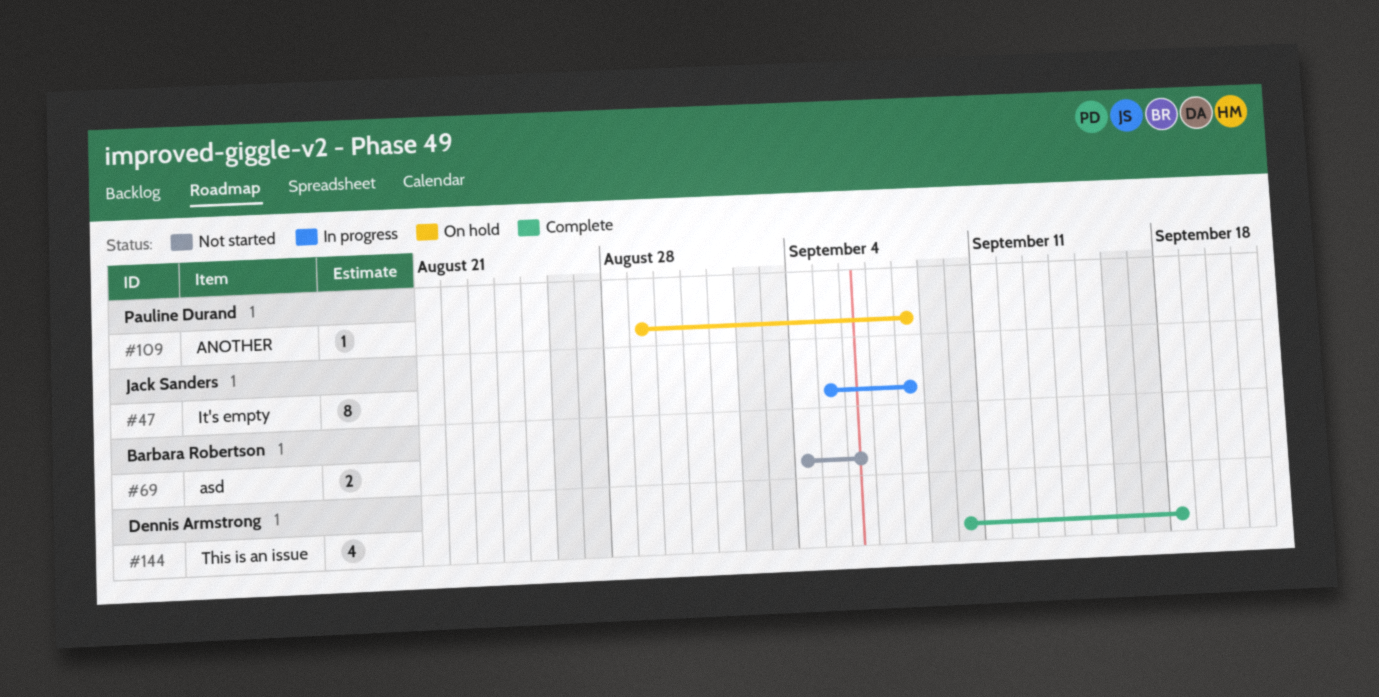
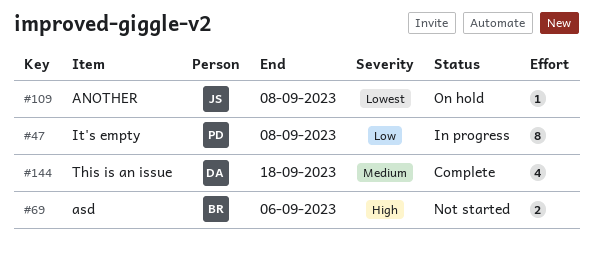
#47, owner: Jack Sanders -> Pauline Durand
#109, owner: Pauline Durand -> Jack Sanders

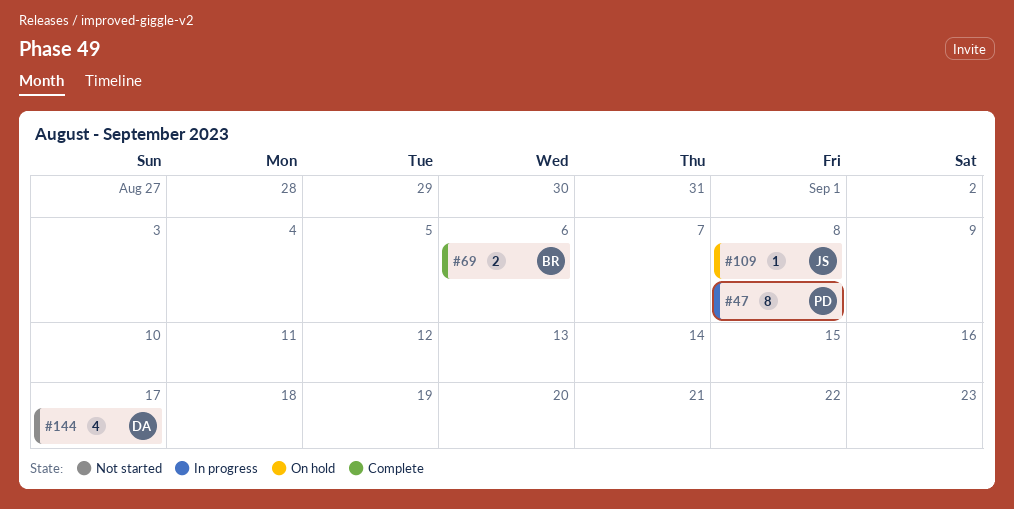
#69, status: Not started -> Complete
#144, status: Complete -> Not started
#144, due: Sep 18 -> Sep 17

